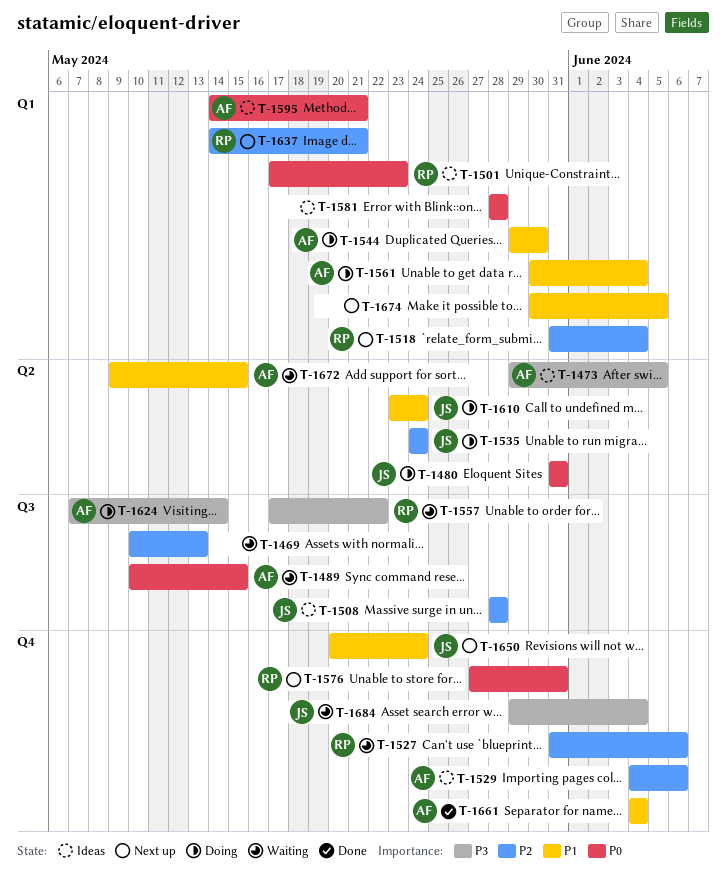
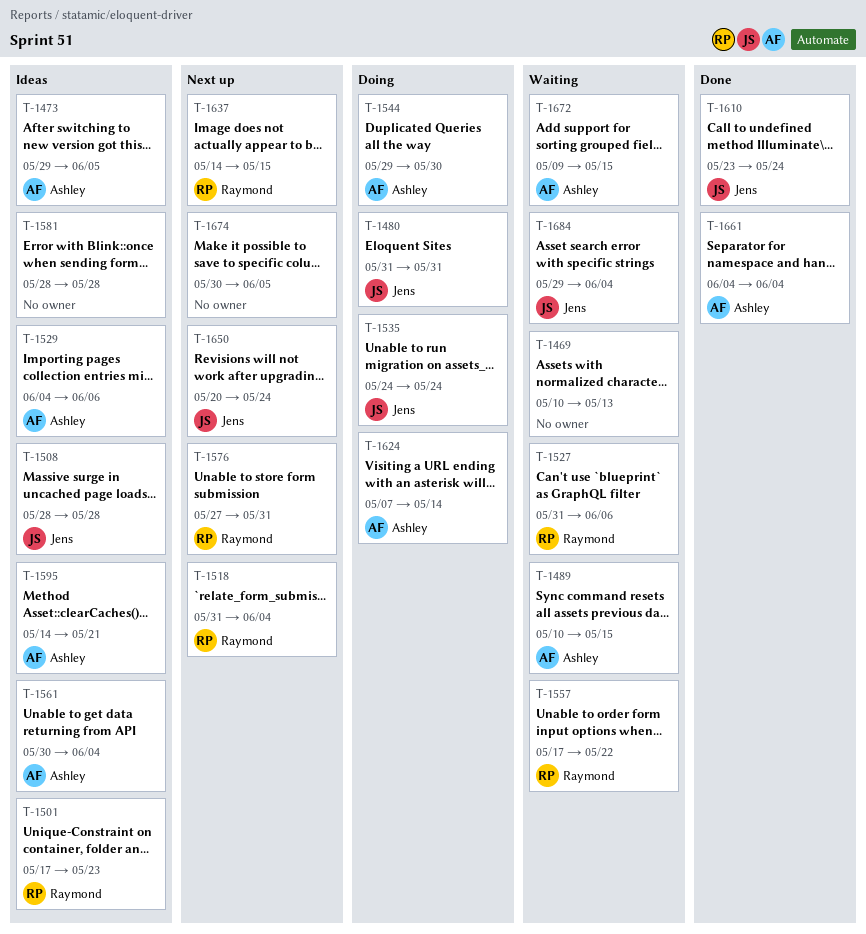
T-1561, status: Doing -> Ideas
T-1610, status: Doing -> Done
T-1637, due: May 21 -> May 15

